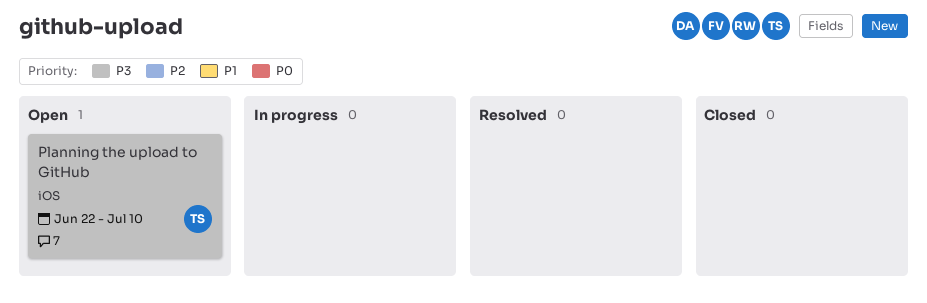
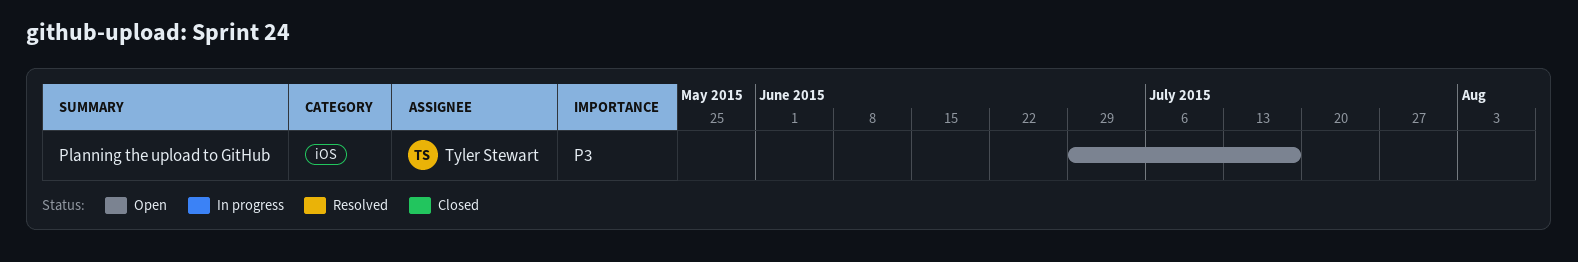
Planning the upload to GitHub, start: Jun 22 -> Jun 29
Planning the upload to GitHub, due: Jul 10 -> Jul 17

